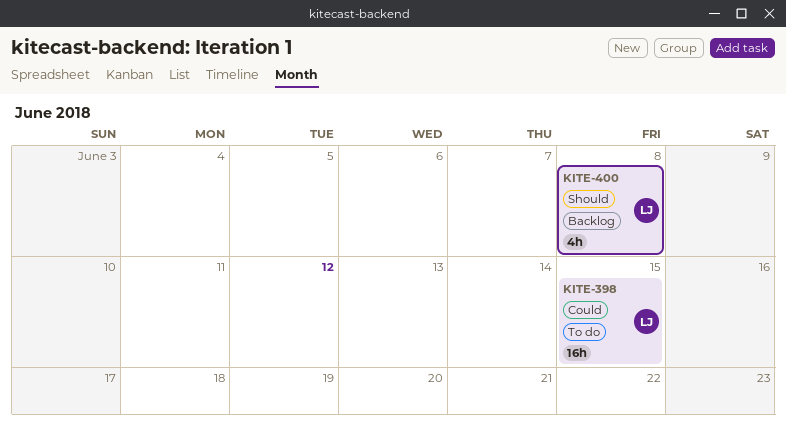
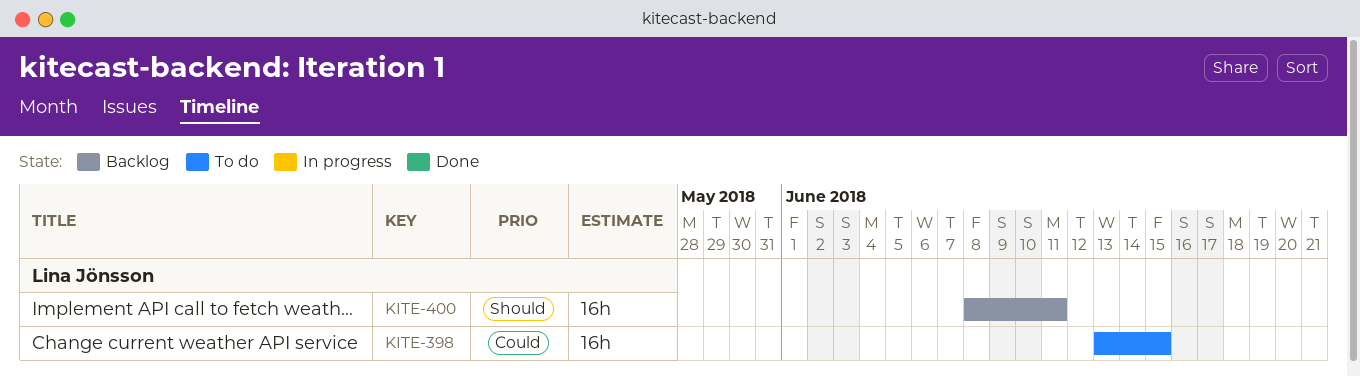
KITE-400, estimate: 4h -> 16h
KITE-400, due: Jun 8 -> Jun 11

